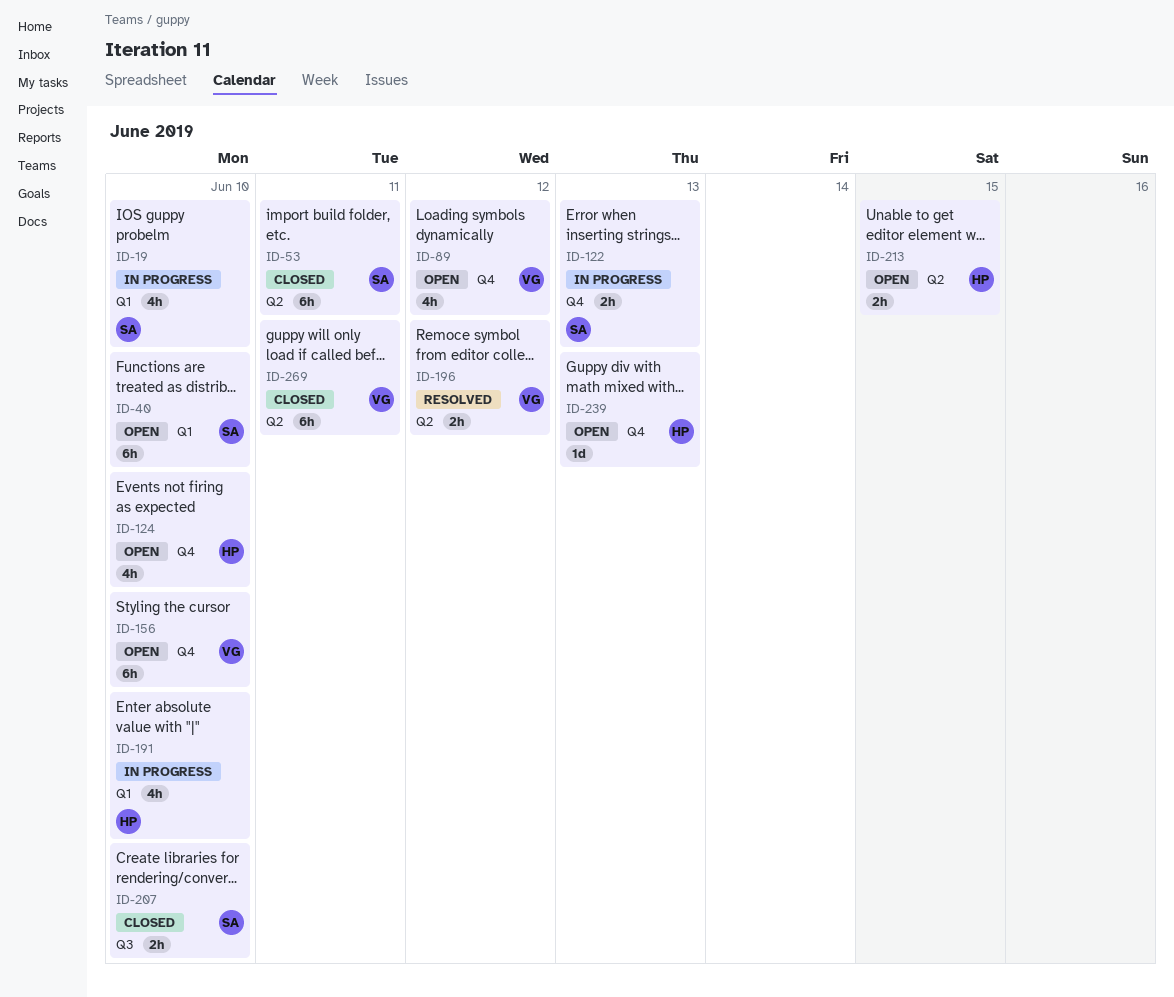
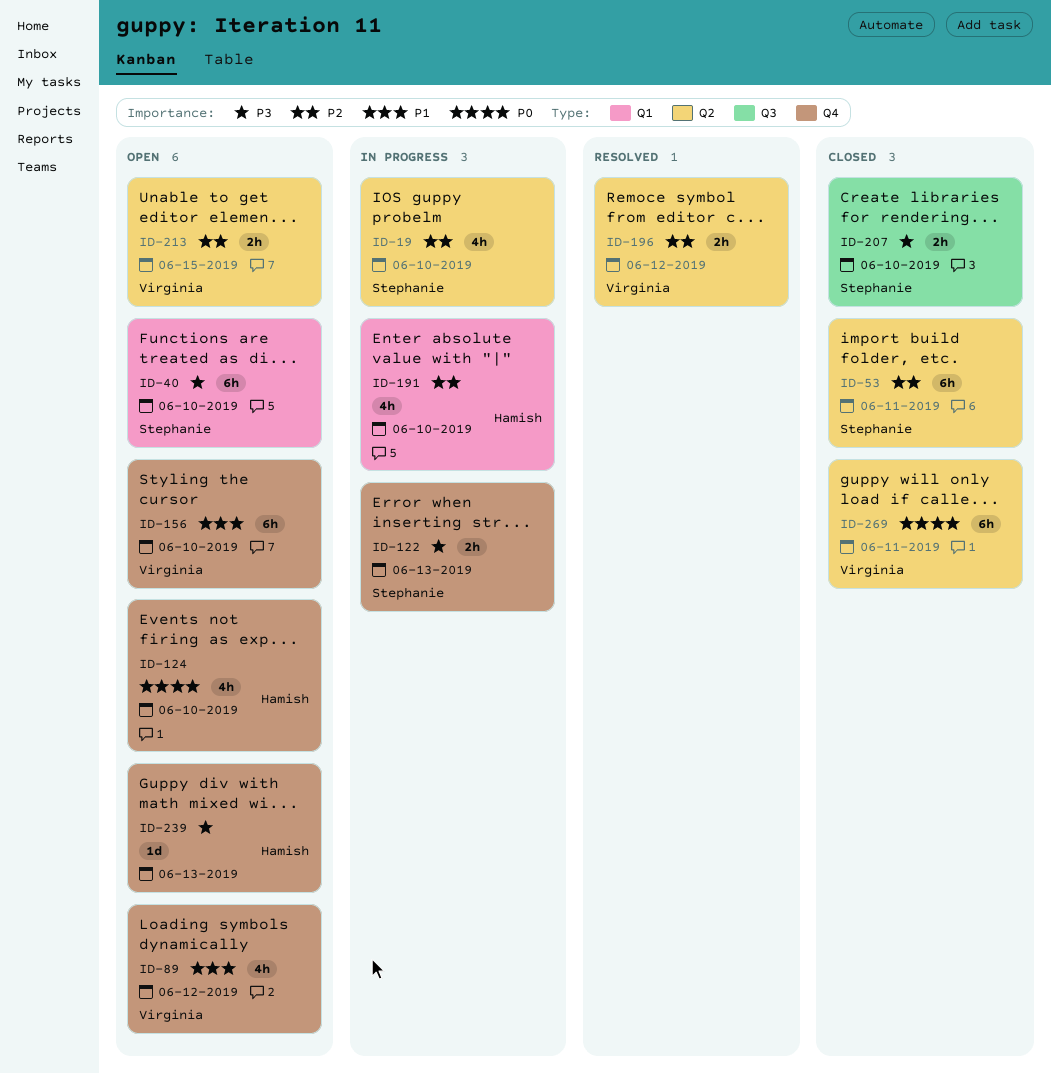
ID-19, label: Q1 -> Q2
ID-213, owner: Hamish -> Virginia

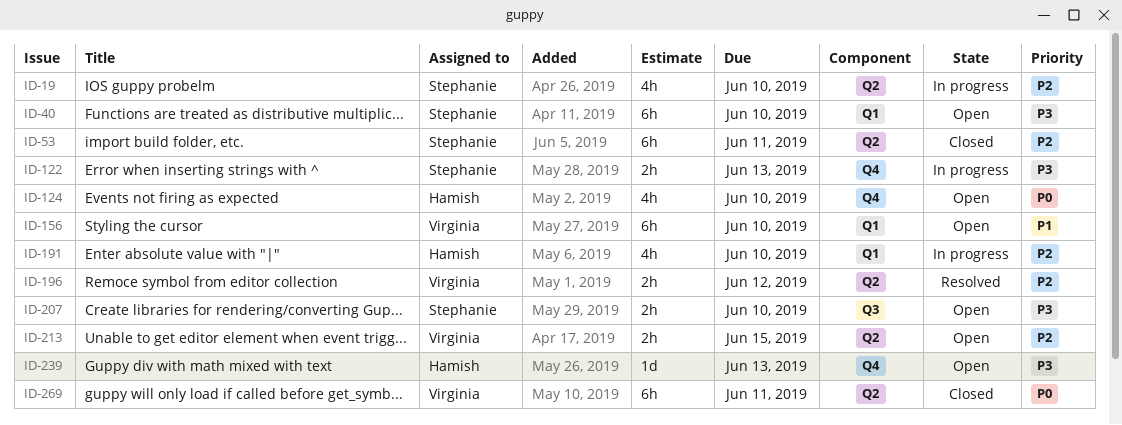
ID-89: present -> none
ID-156, label: Q4 -> Q1
ID-207, status: Closed -> Open

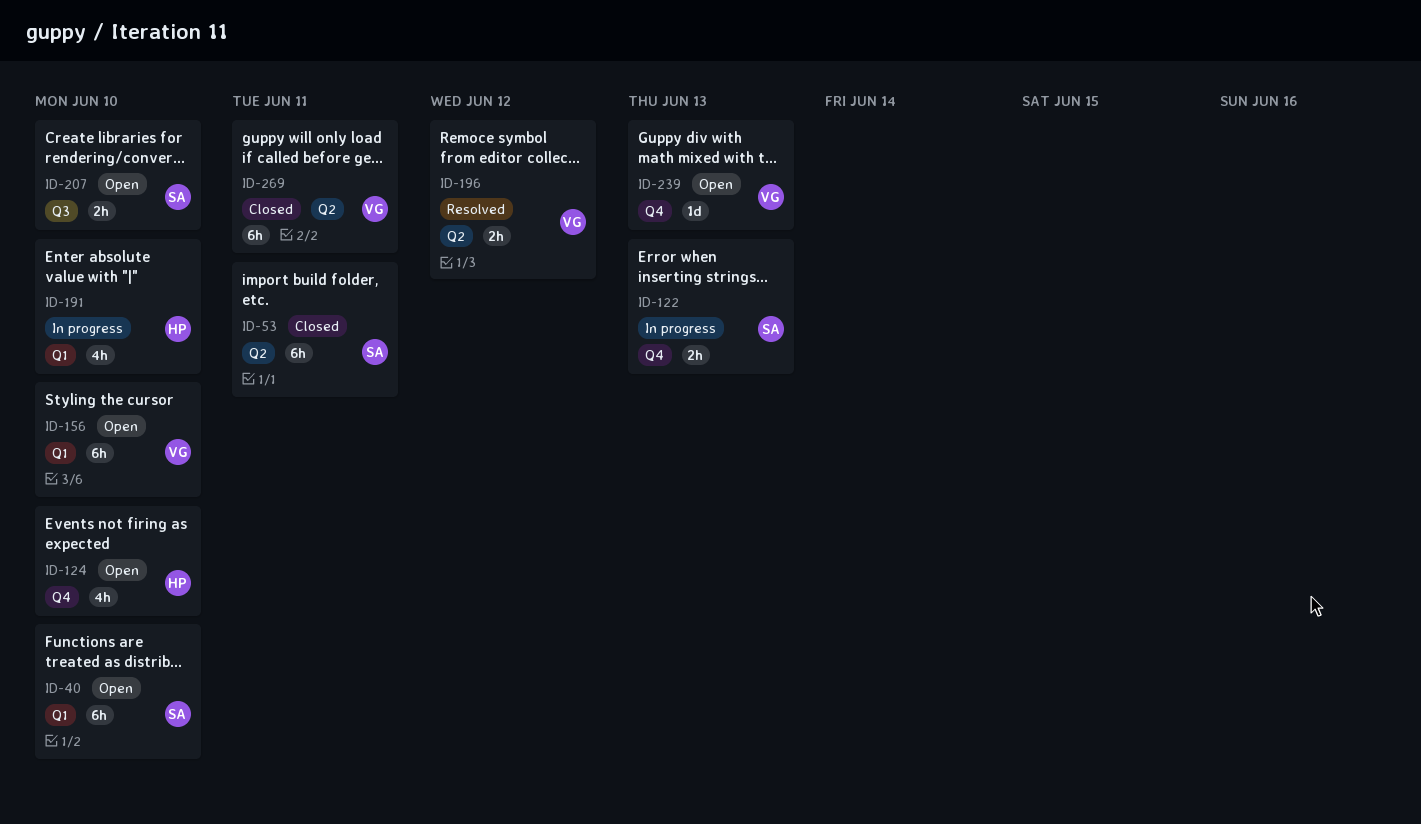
ID-19: present -> none
ID-213: present -> none
ID-239, owner: Hamish -> Virginia

